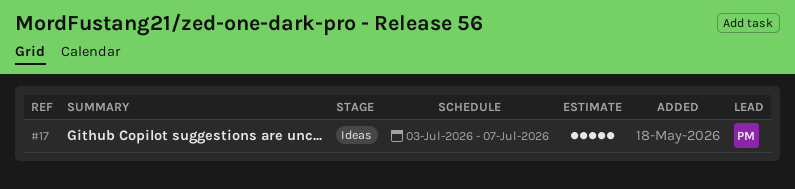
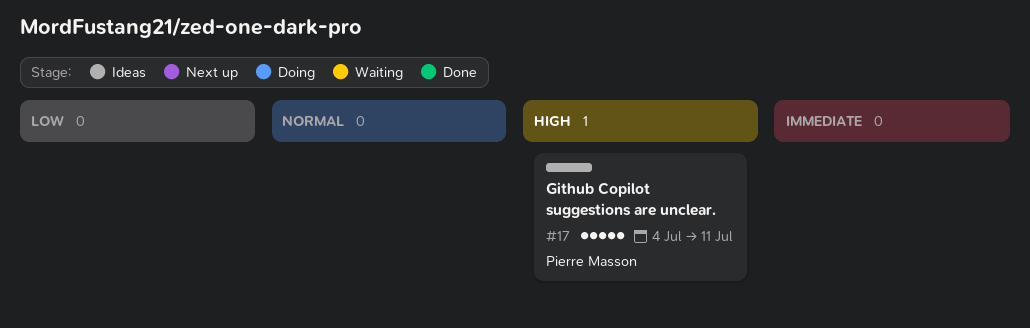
#17, start: Jul 3 -> Jul 4
#17, due: Jul 7 -> Jul 11

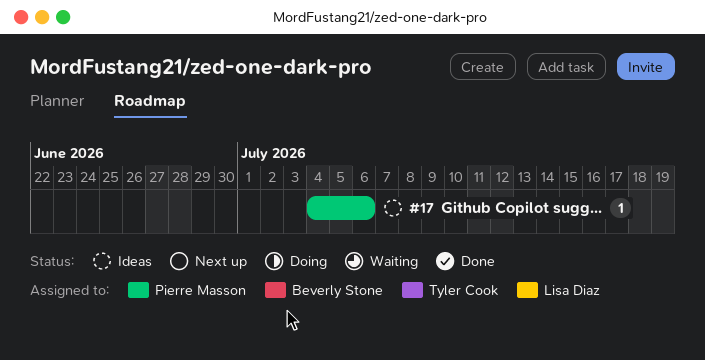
#17, estimate: 5 -> 1
#17, due: Jul 11 -> Jul 6

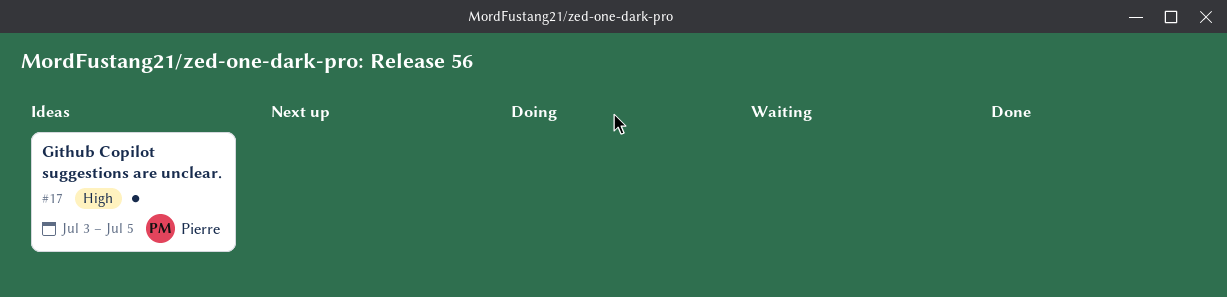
#17, start: Jul 4 -> Jul 3
#17, due: Jul 6 -> Jul 5

